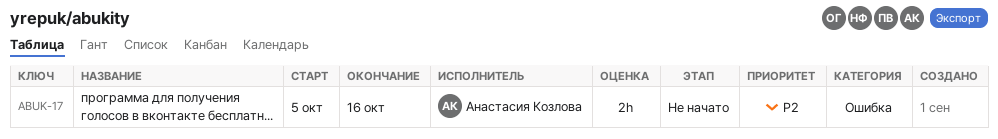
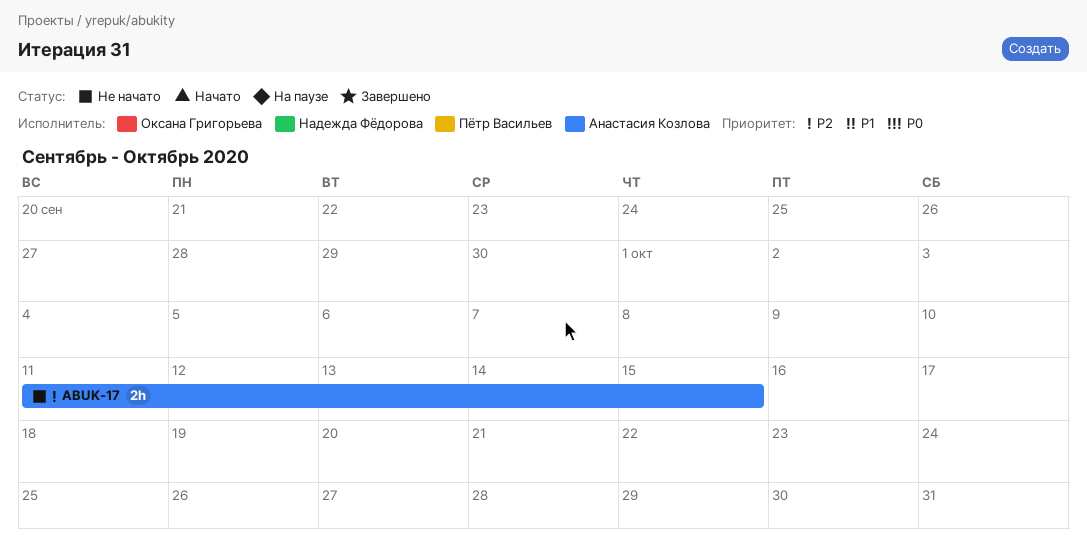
ABUK-17, start: Oct 5 -> Oct 11
ABUK-17, due: Oct 16 -> Oct 15

